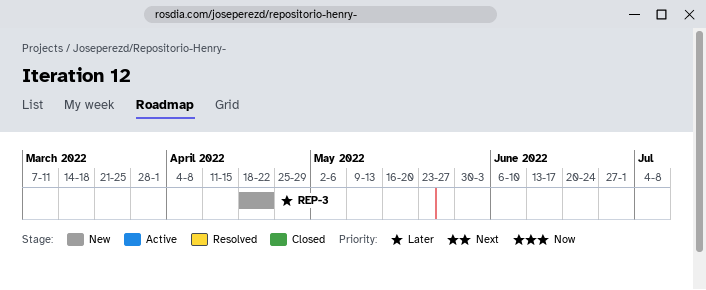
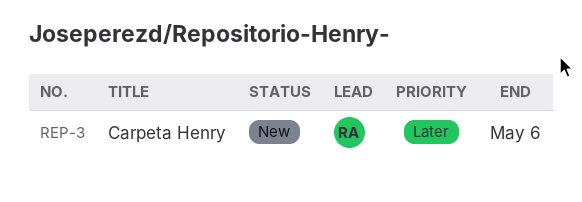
REP-3, due: Apr 22 -> May 6

